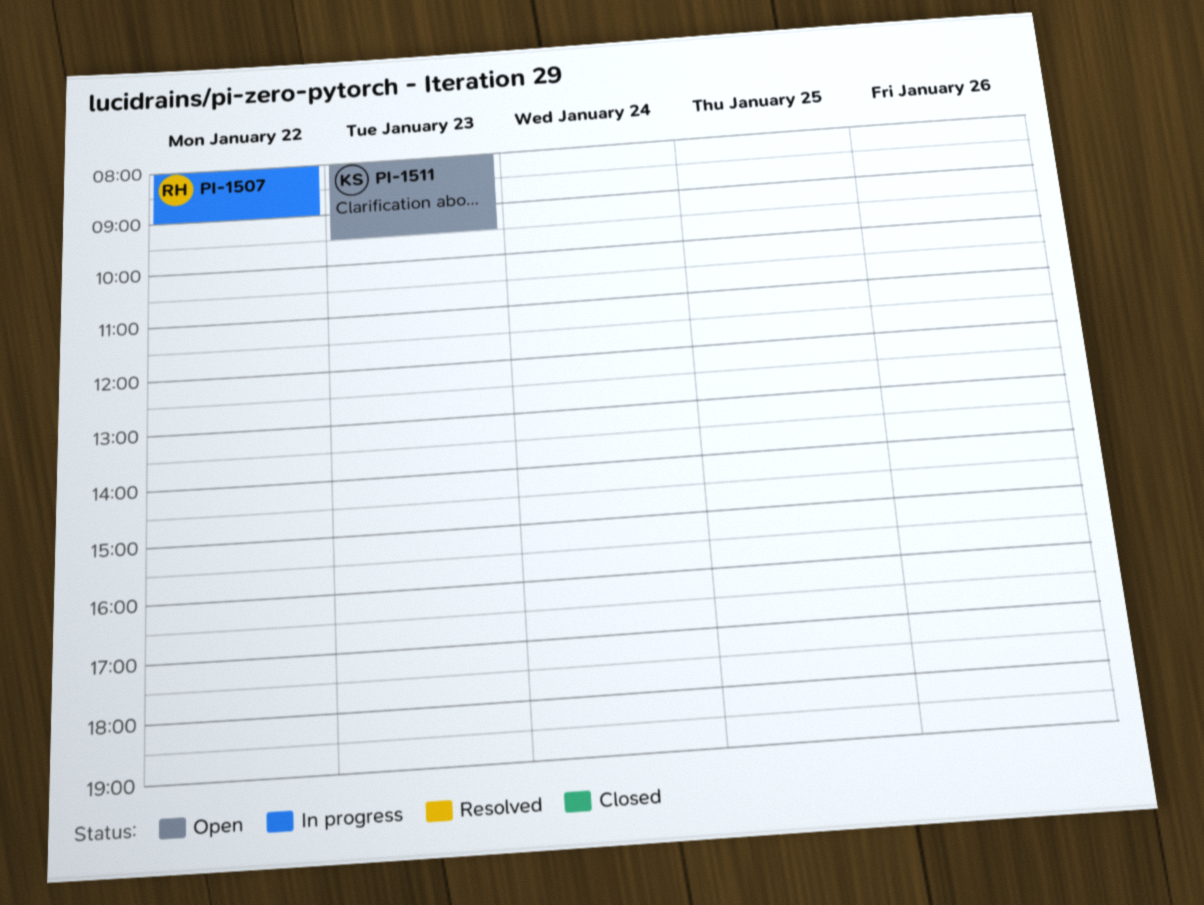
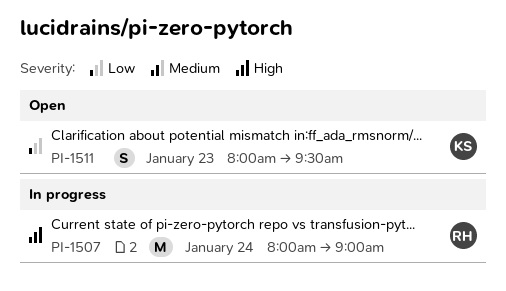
PI-1507, day: Jan 22 -> Jan 24

